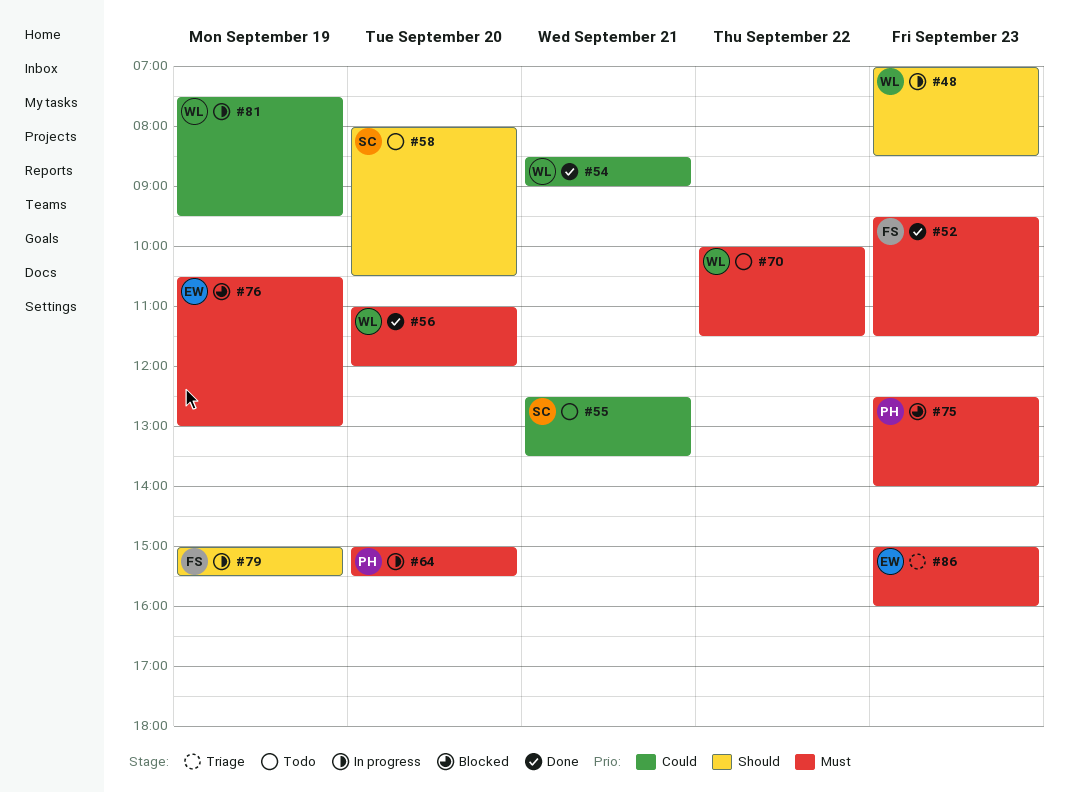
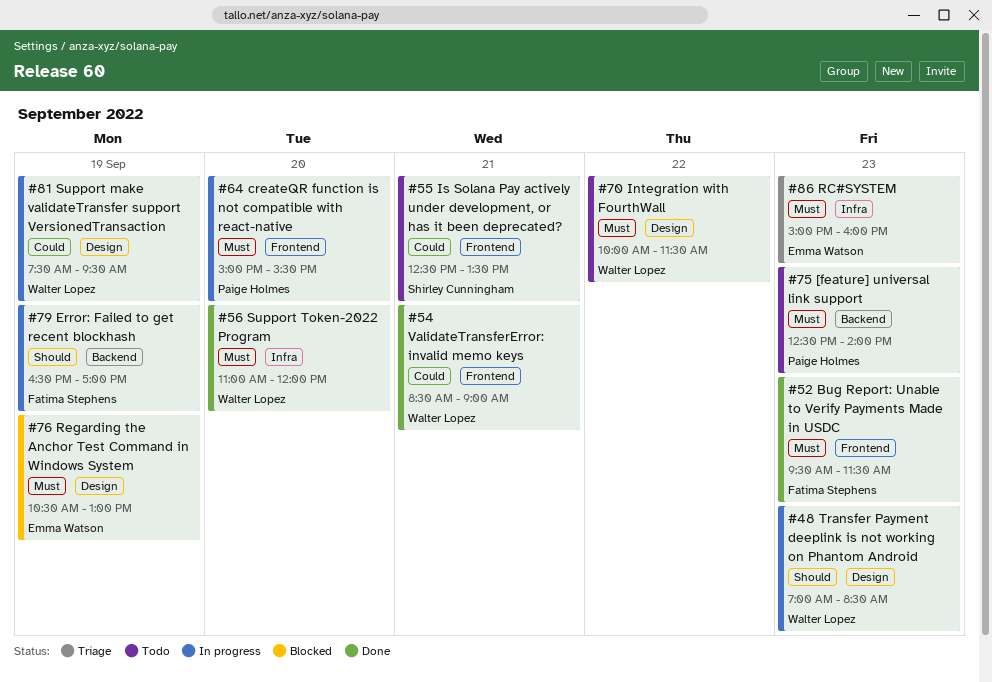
#58: present -> none
#75, status: Blocked -> Todo
#79, begins: 15:00 -> 16:30
#79, ends: 15:30 -> 17:00

